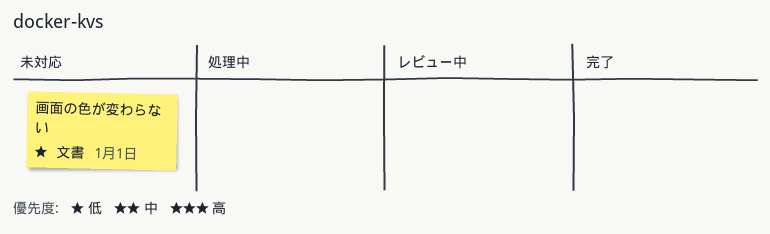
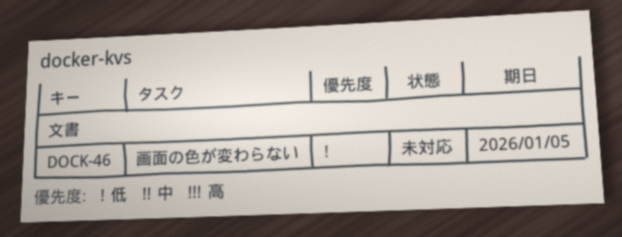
画面の色が変わらない, due: Jan 1 -> Jan 5

